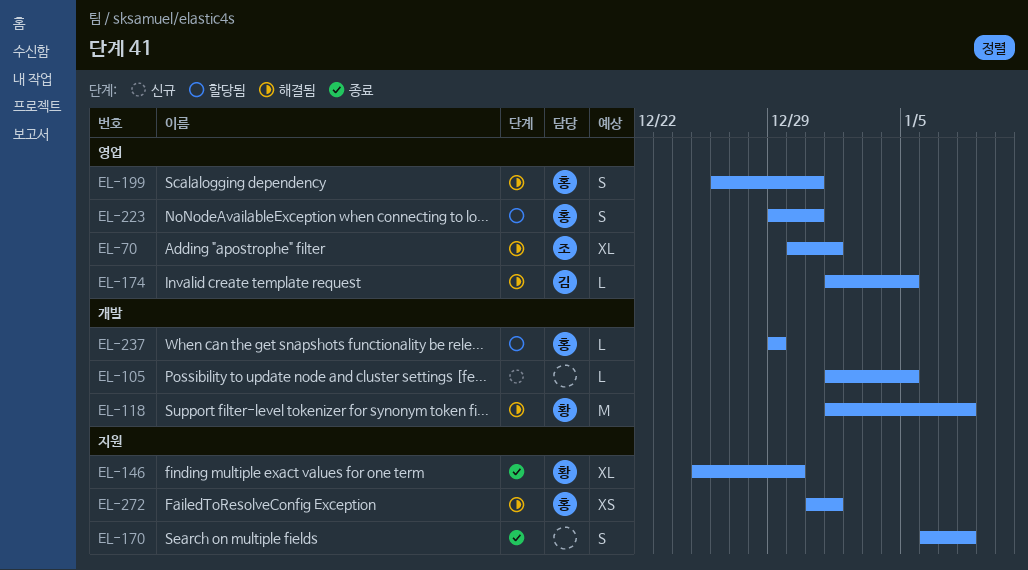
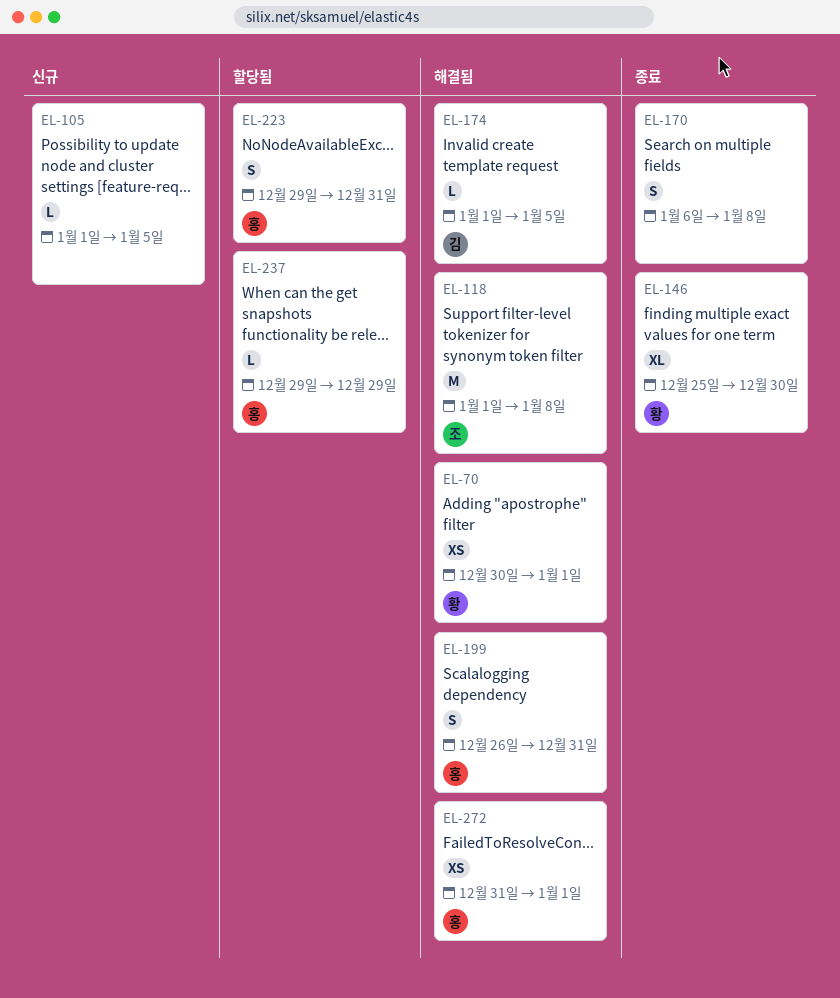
EL-70, owner: 조 -> 황
EL-70, estimate: XL -> XS
EL-118, owner: 황 -> 조

